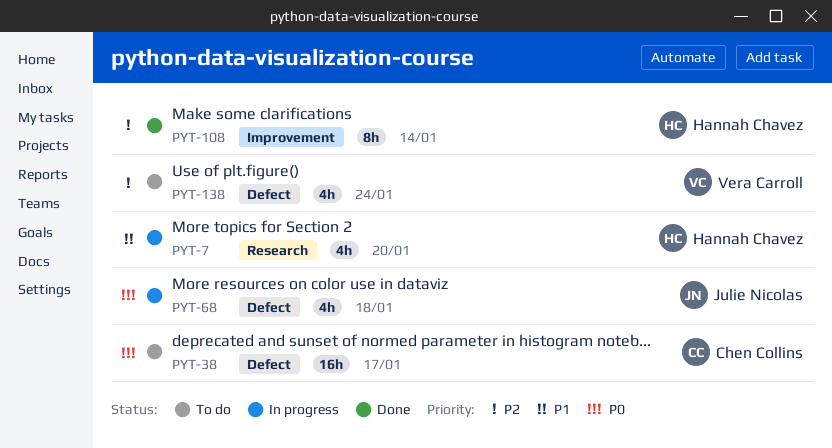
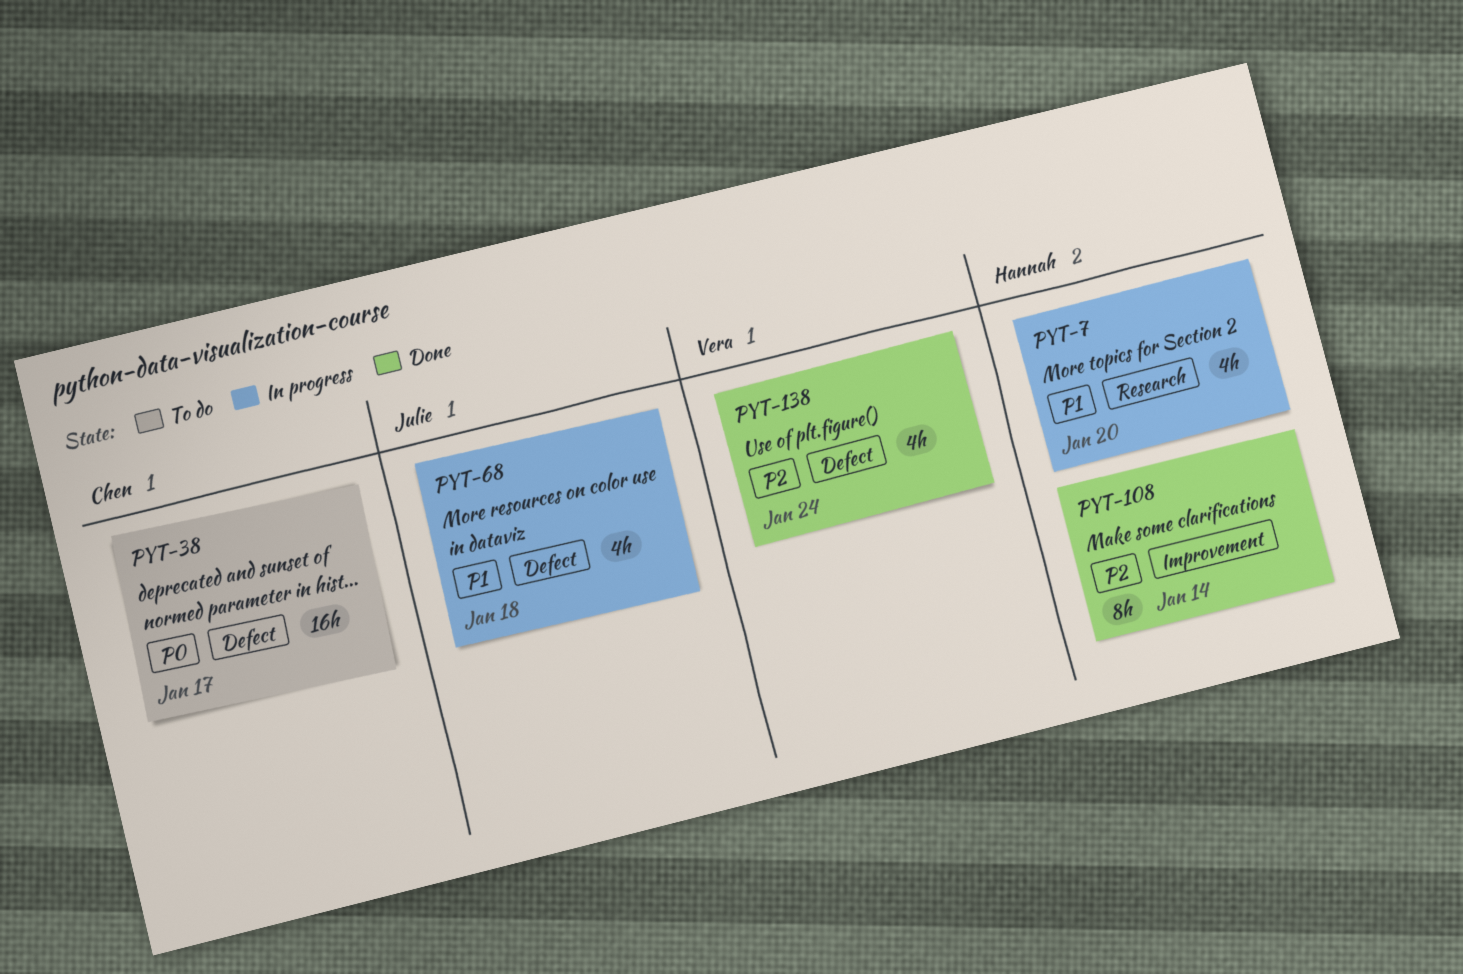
PYT-68, priority: P0 -> P1
PYT-138, status: To do -> Done

